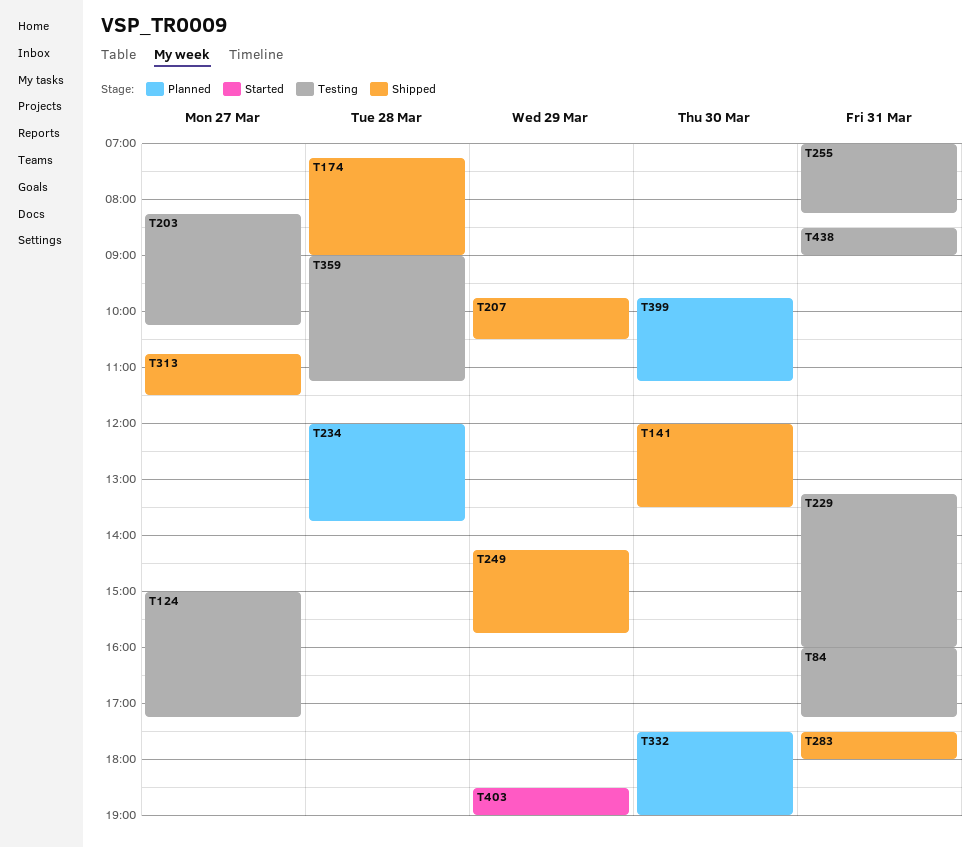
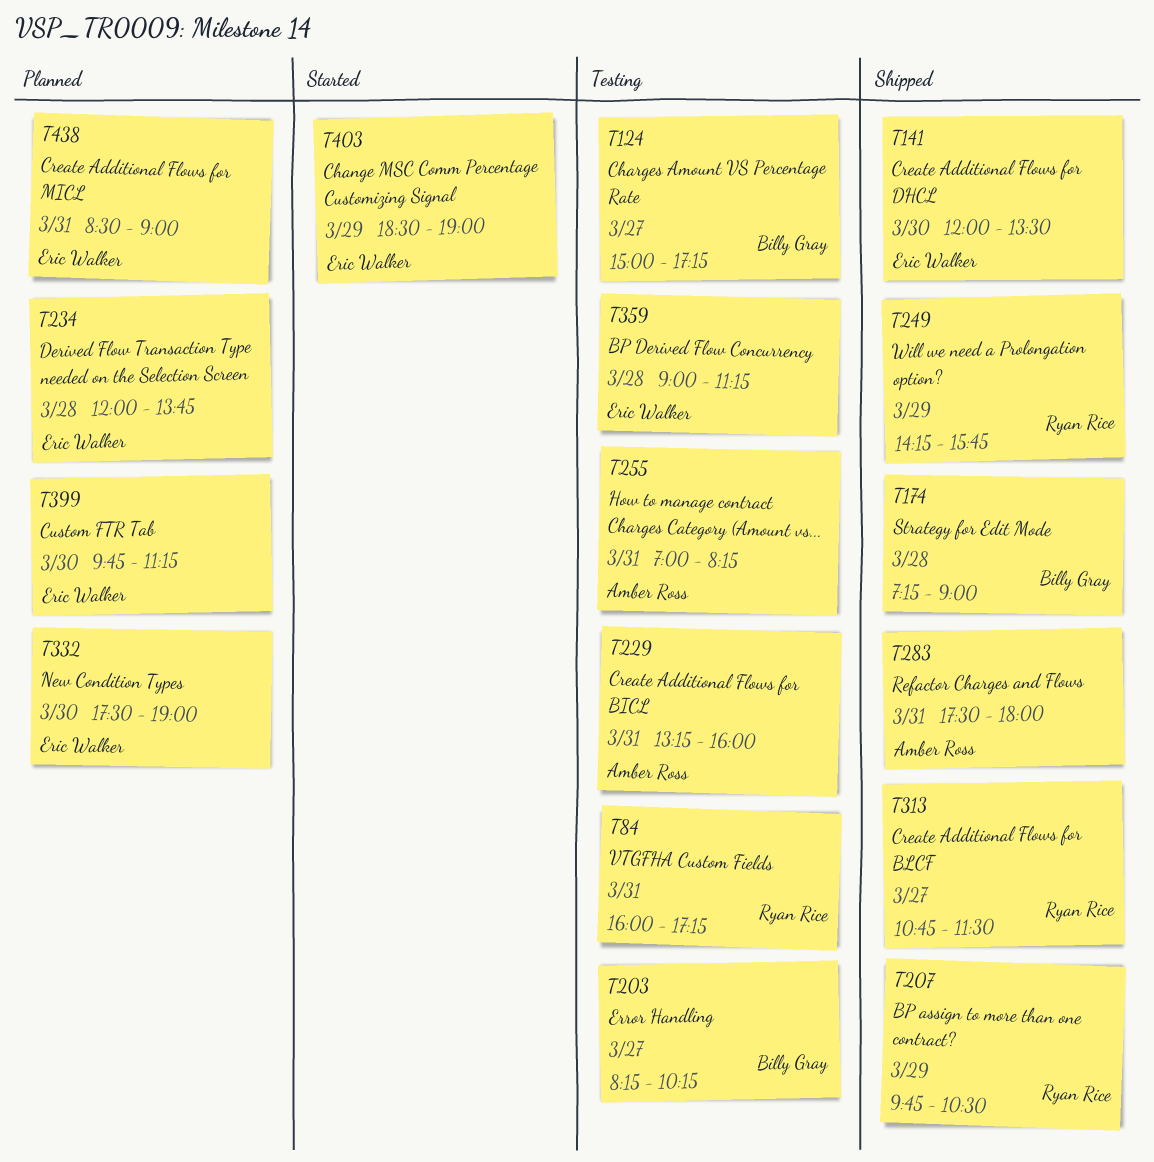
T438, status: Testing -> Planned

